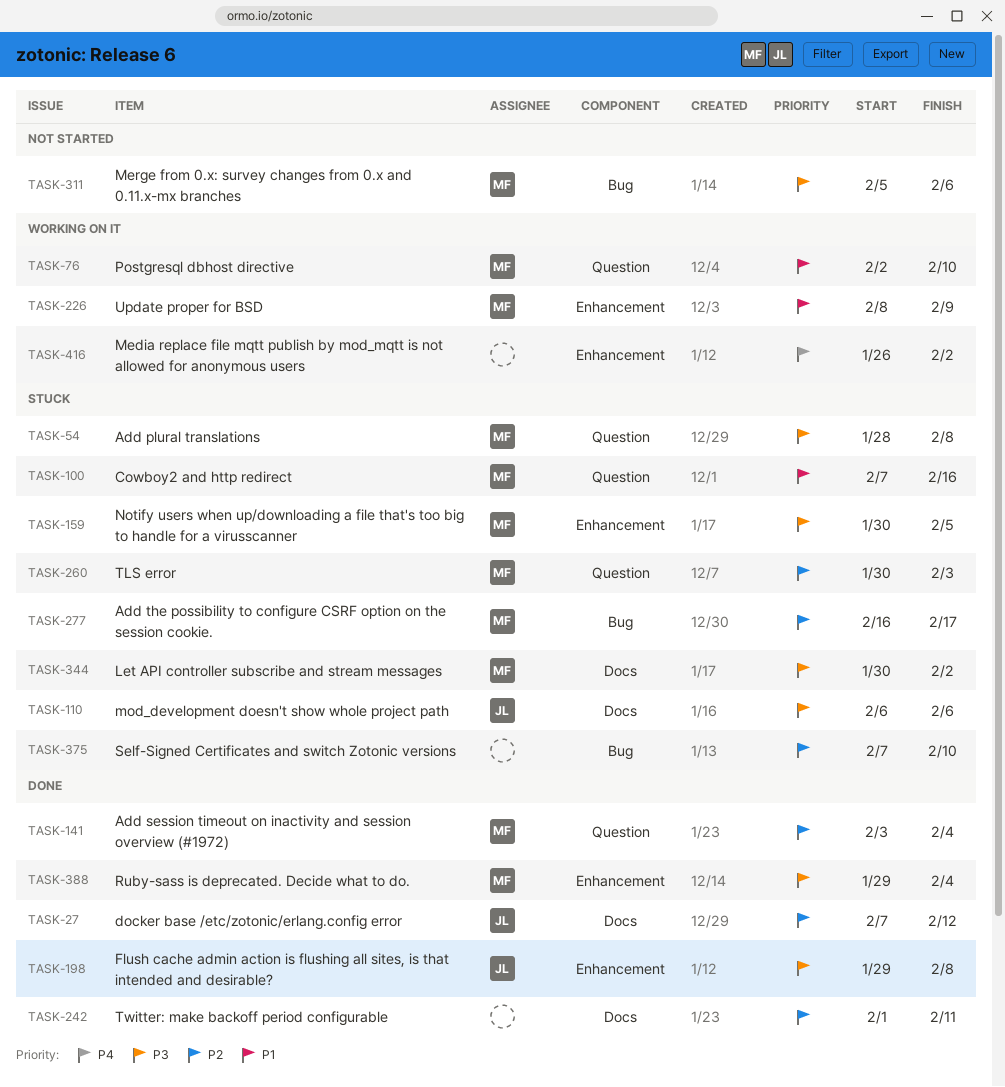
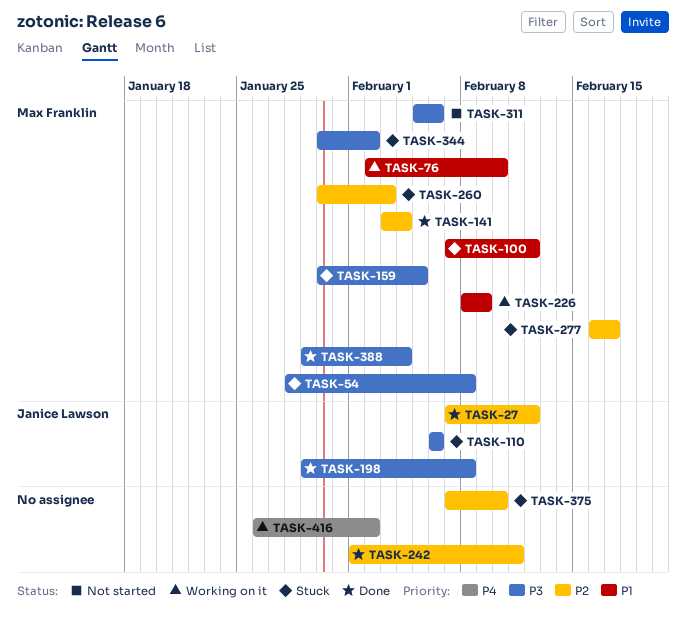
TASK-100, due: Feb 16 -> Feb 12

